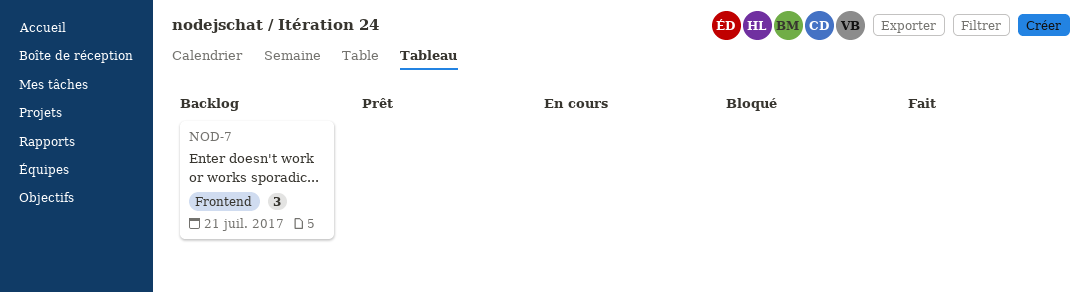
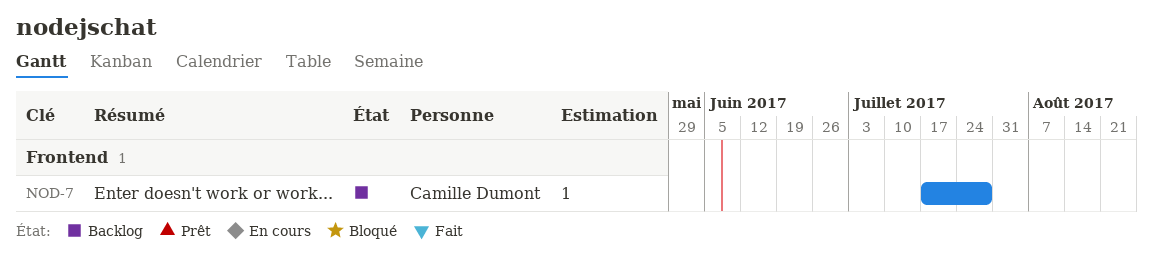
NOD-7, estimate: 3 -> 1
NOD-7, due: Jul 21 -> Jul 28

